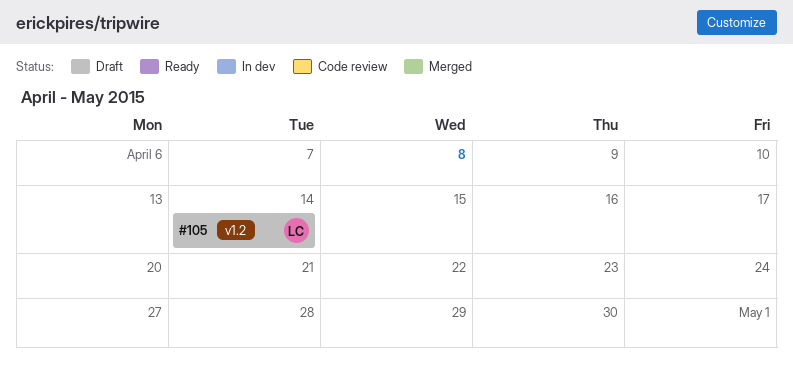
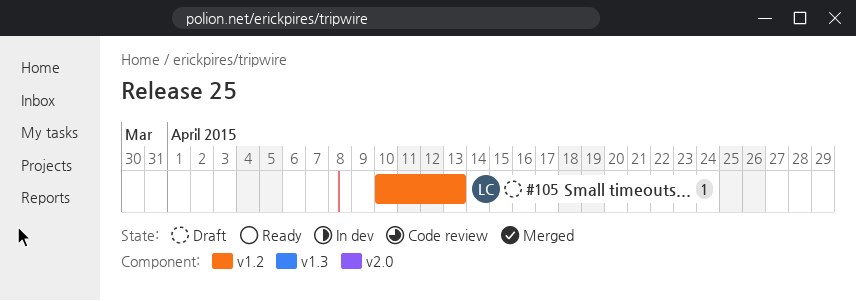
#105, due: Apr 14 -> Apr 13

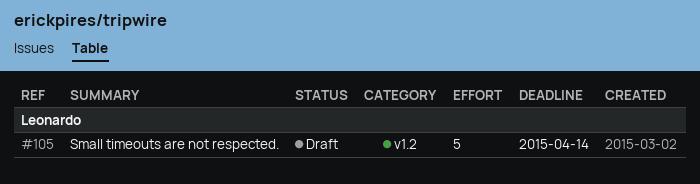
#105, estimate: 1 -> 5
#105, due: Apr 13 -> Apr 14

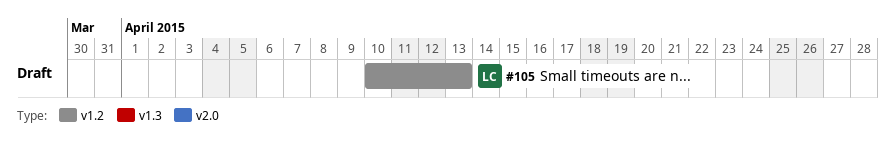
#105, due: Apr 14 -> Apr 13

